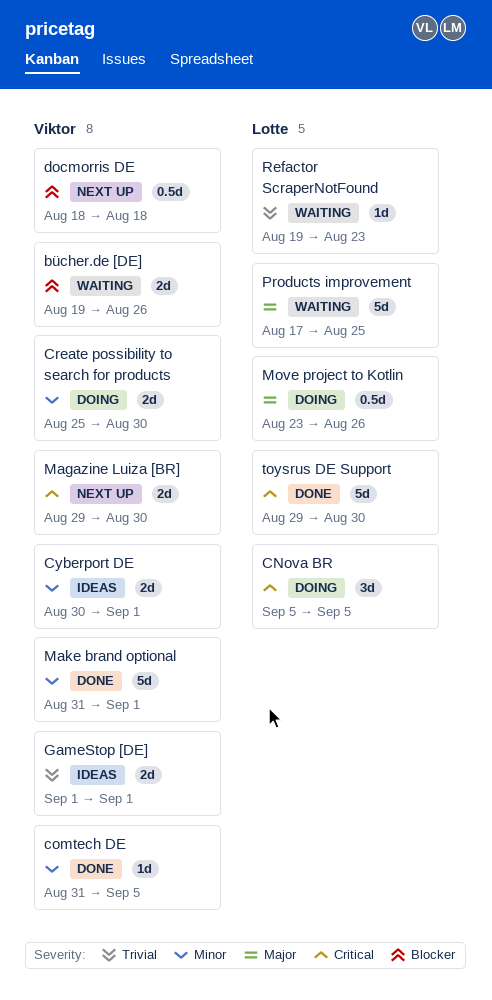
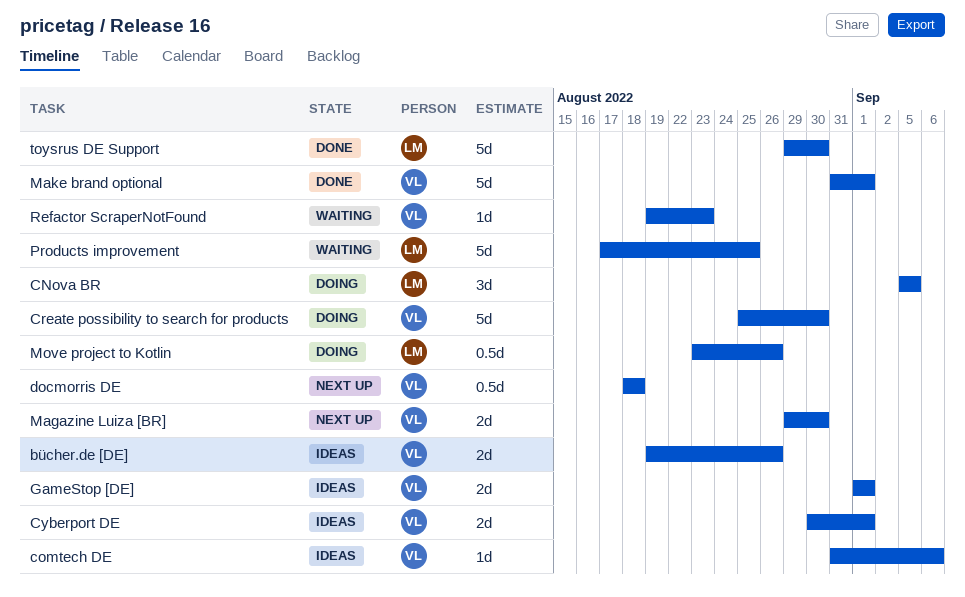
bücher.de [DE], status: Waiting -> Ideas
comtech DE, status: Done -> Ideas
comtech DE, due: Sep 5 -> Sep 6
Create possibility to search for products, estimate: 2d -> 5d
Refactor ScraperNotFound, owner: Lotte -> Viktor

